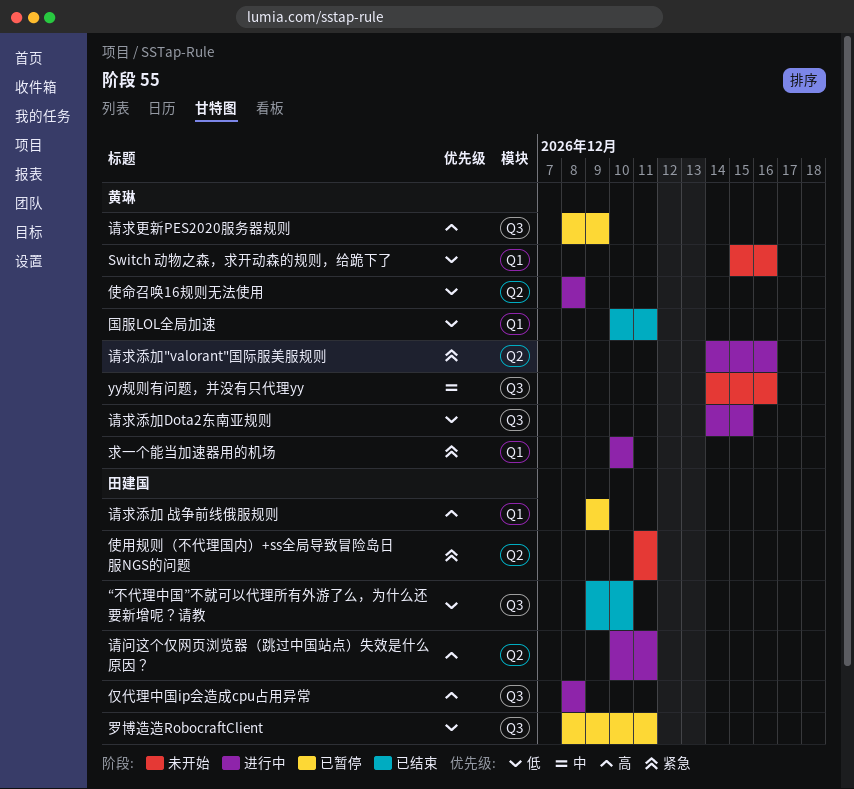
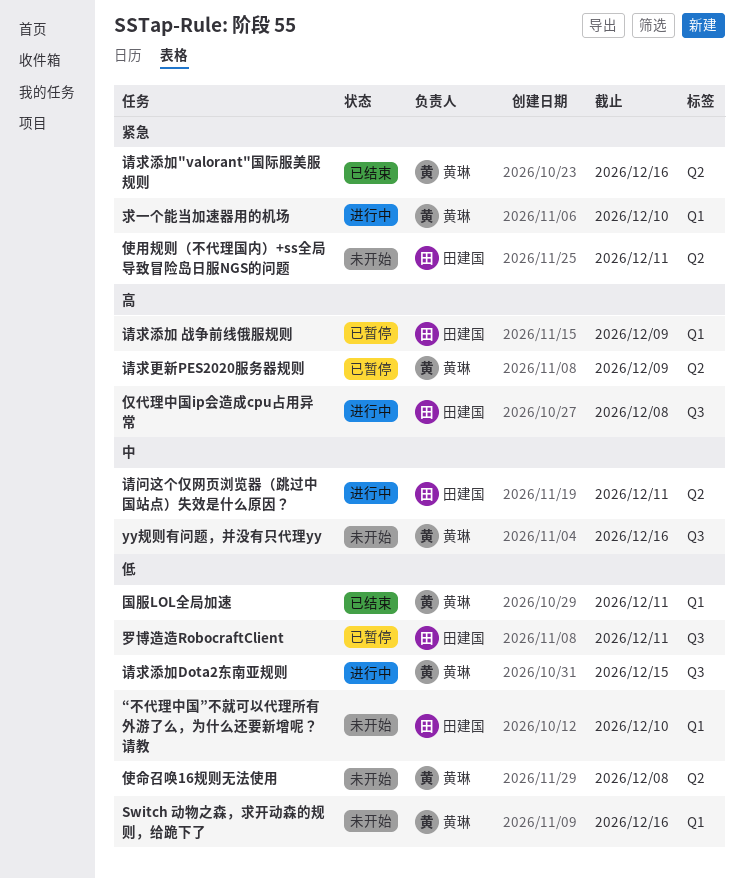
“不代理中国”不就可以代理所有外游了么，为什么还要新增呢？请教, status: 已结束 -> 未开始
“不代理中国”不就可以代理所有外游了么，为什么还要新增呢？请教, label: Q3 -> Q1
使命召唤16规则无法使用, status: 进行中 -> 未开始
请求更新PES2020服务器规则, label: Q3 -> Q2
请求添加"valorant"国际服美服规则, status: 进行中 -> 已结束
请问这个仅网页浏览器（跳过中国站点）失效是什么原因？, priority: 高 -> 中

